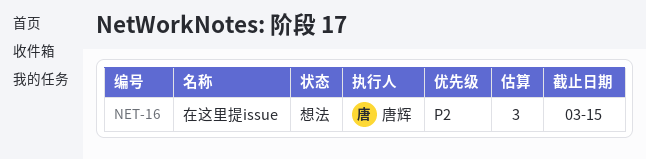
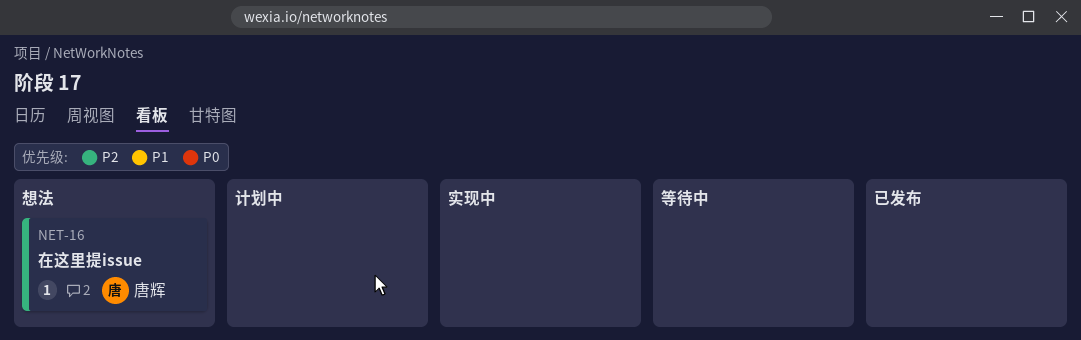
NET-16, estimate: 3 -> 1

